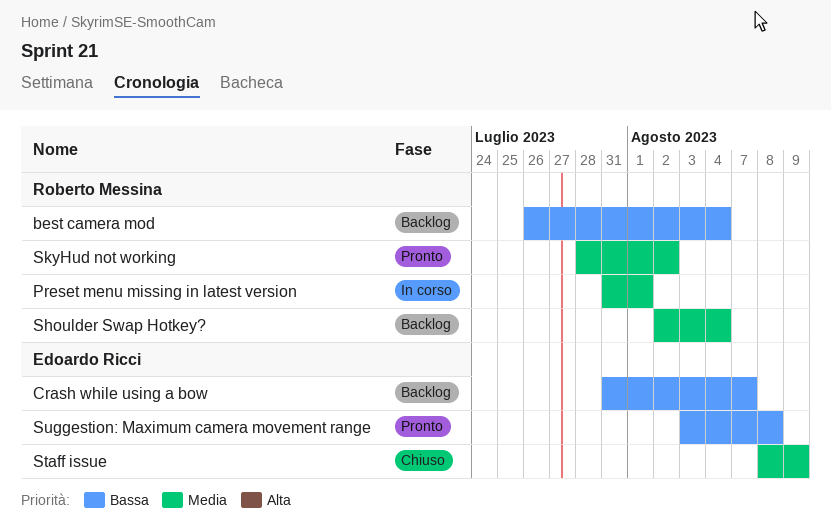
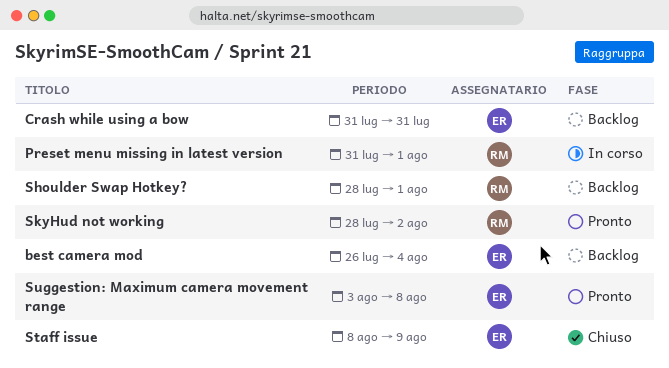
best camera mod, owner: Roberto Messina -> Edoardo Ricci
Crash while using a bow, due: Aug 7 -> Jul 31
Shoulder Swap Hotkey?, start: Aug 2 -> Jul 28
Shoulder Swap Hotkey?, due: Aug 4 -> Aug 1

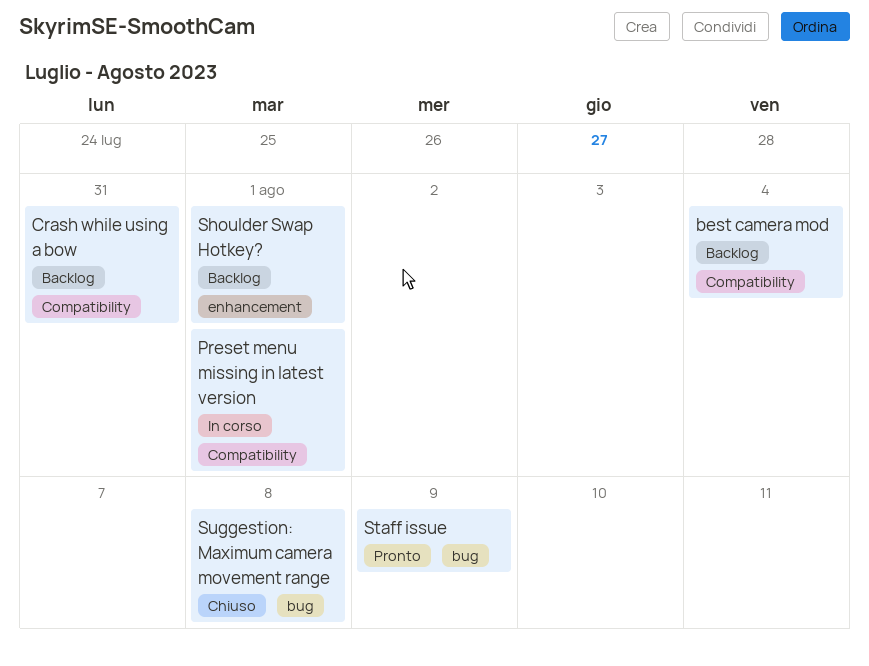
SkyHud not working: present -> none
Staff issue, status: Chiuso -> Pronto
Suggestion: Maximum camera movement range, status: Pronto -> Chiuso

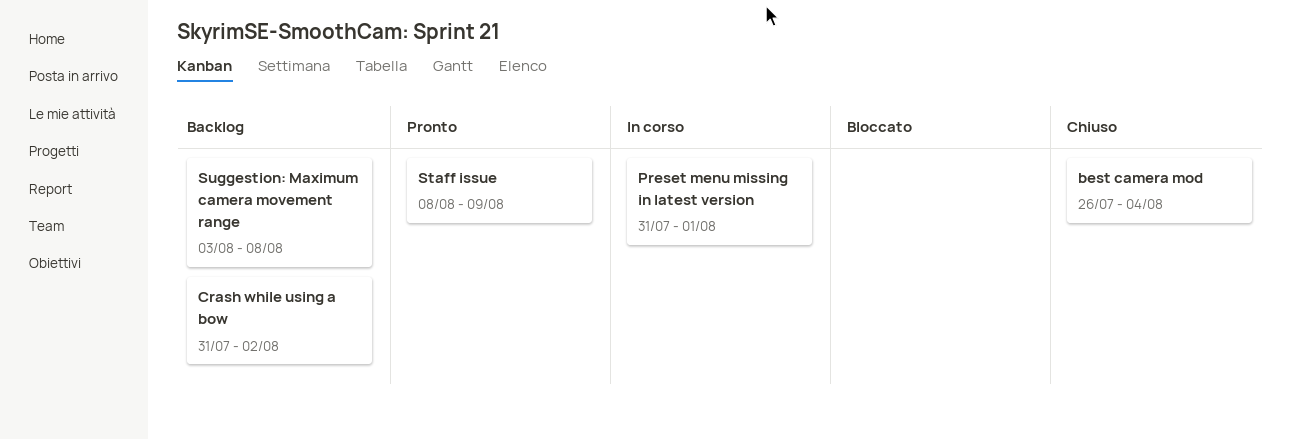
best camera mod, status: Backlog -> Chiuso
Crash while using a bow, due: Jul 31 -> Aug 2
Shoulder Swap Hotkey?: present -> none
Suggestion: Maximum camera movement range, status: Chiuso -> Backlog

